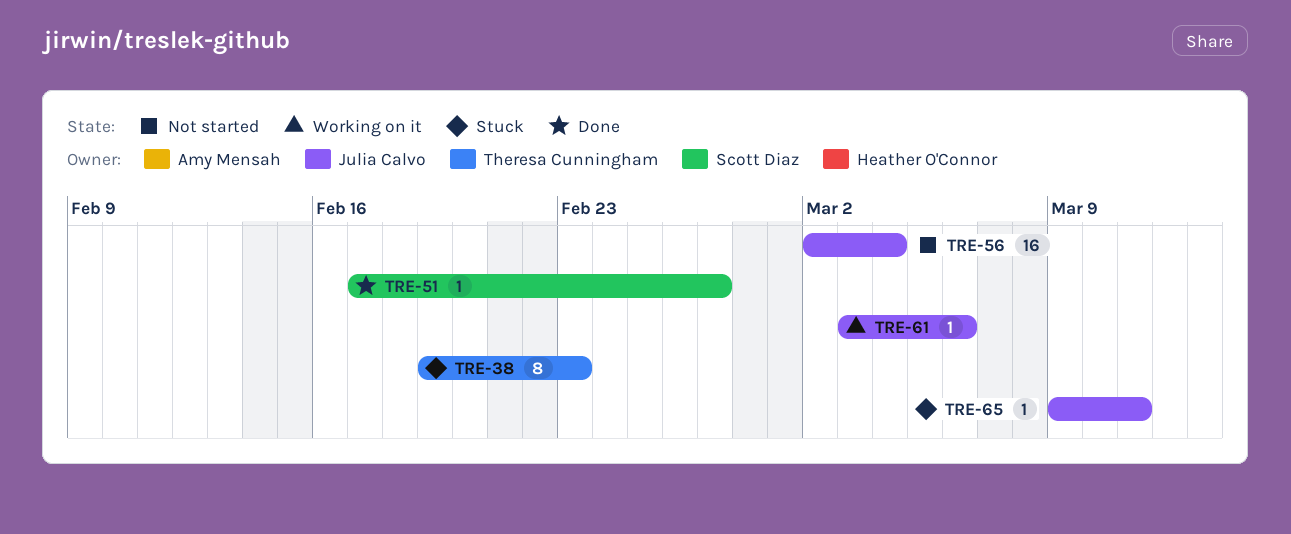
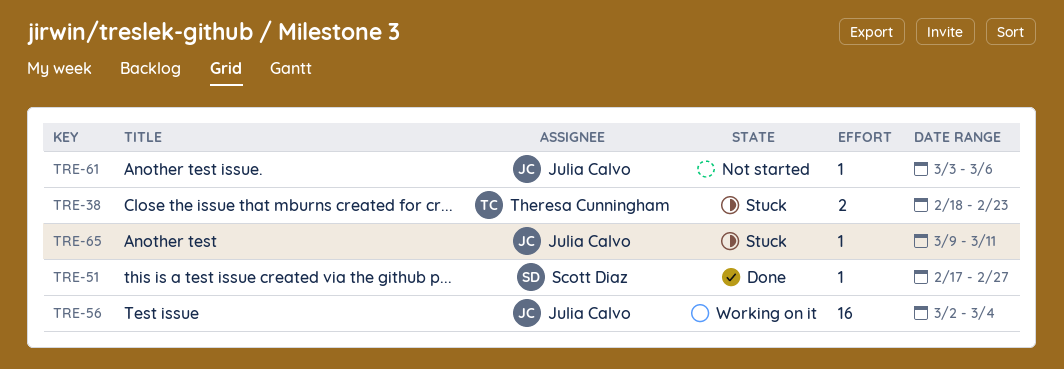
TRE-38, estimate: 8 -> 2
TRE-38, start: Feb 19 -> Feb 18
TRE-56, status: Not started -> Working on it
TRE-61, status: Working on it -> Not started

